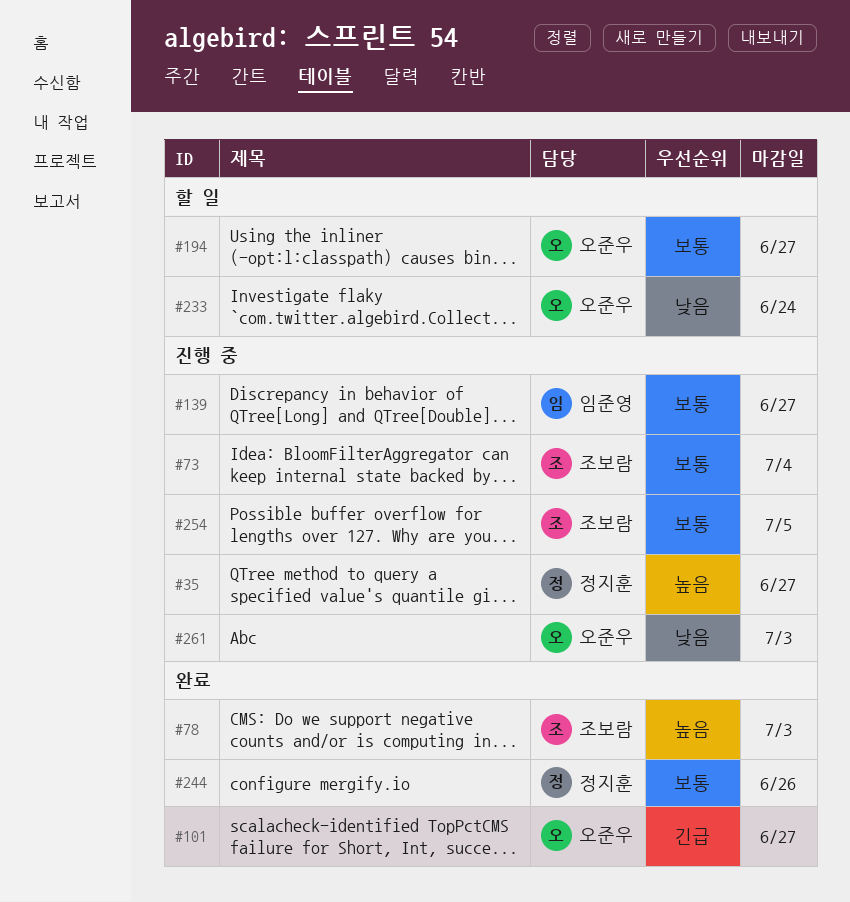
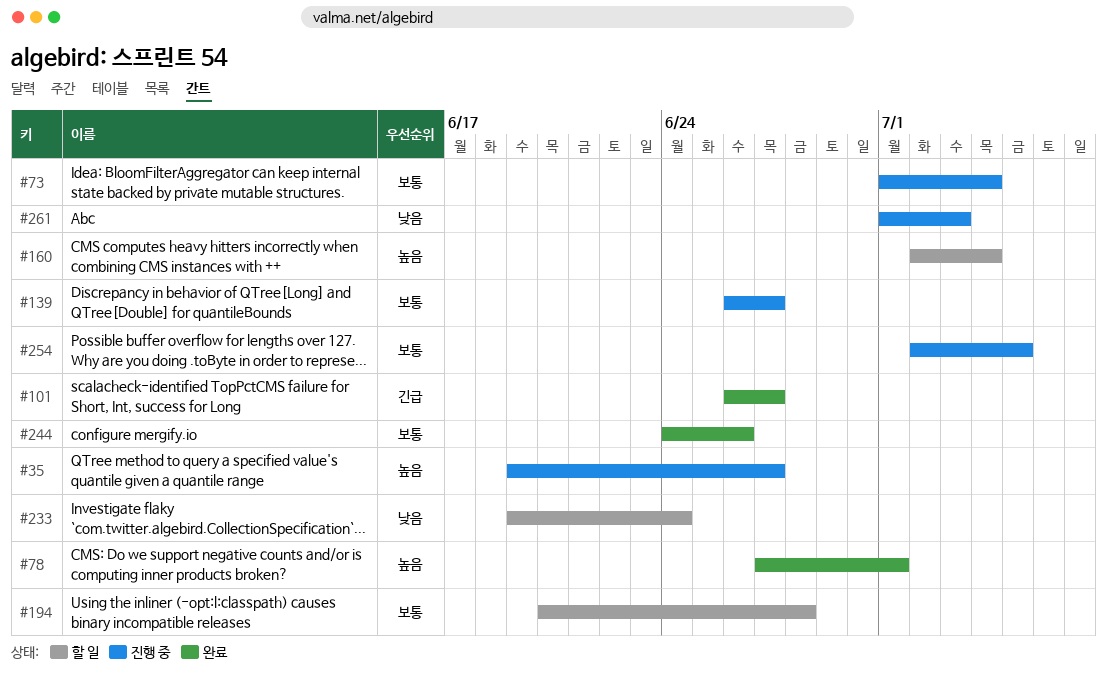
#78, due: Jul 3 -> Jul 1
#160: none -> present
#194, due: Jun 27 -> Jun 28

